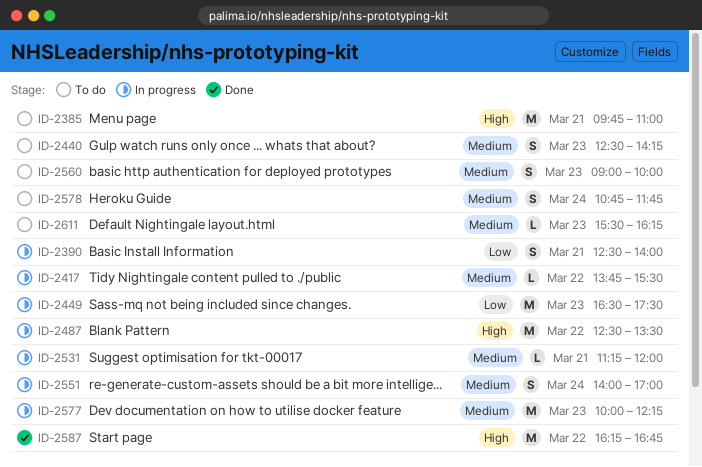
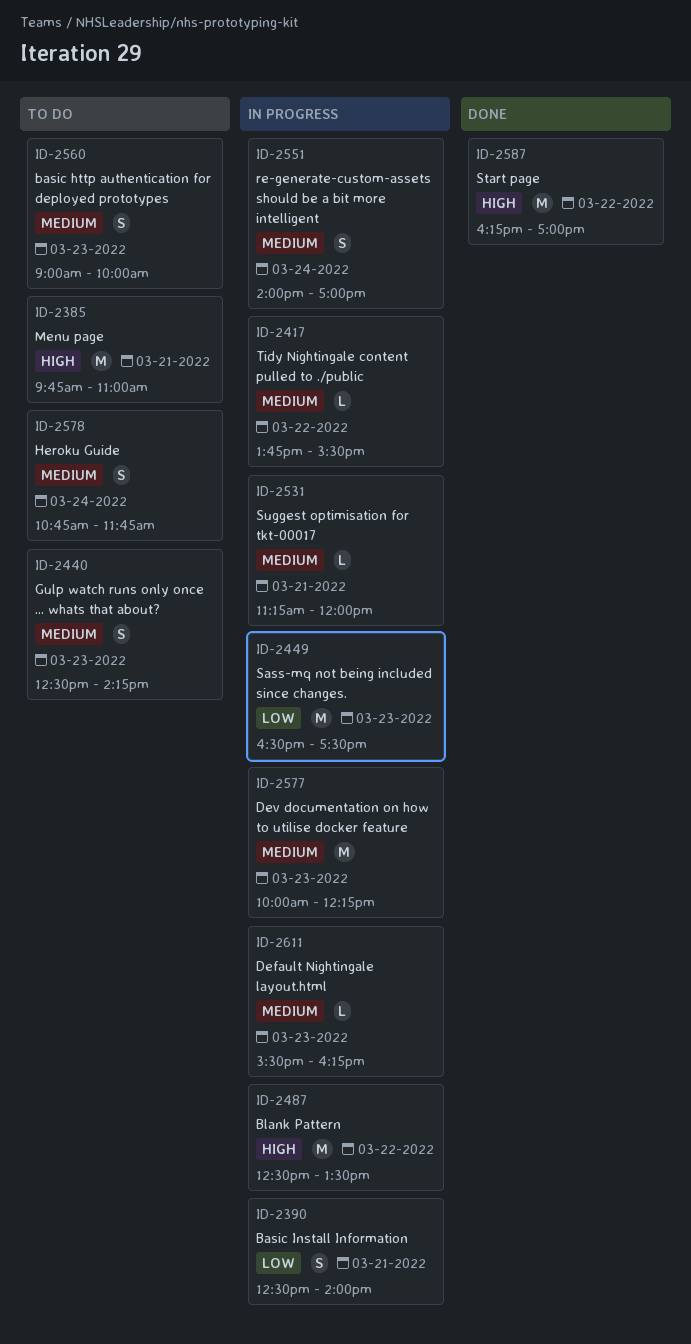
ID-2587, ends: 16:45 -> 17:00
ID-2611, status: To do -> In progress

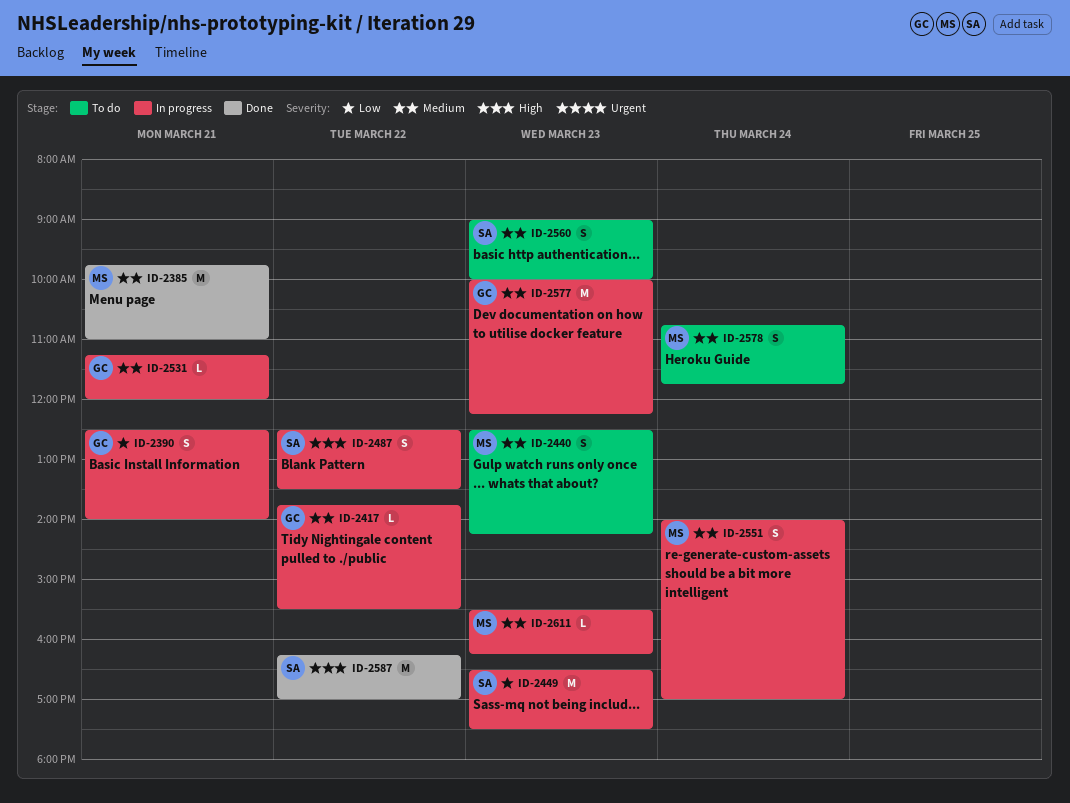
ID-2385, status: To do -> Done
ID-2385, priority: High -> Medium
ID-2487, estimate: M -> S

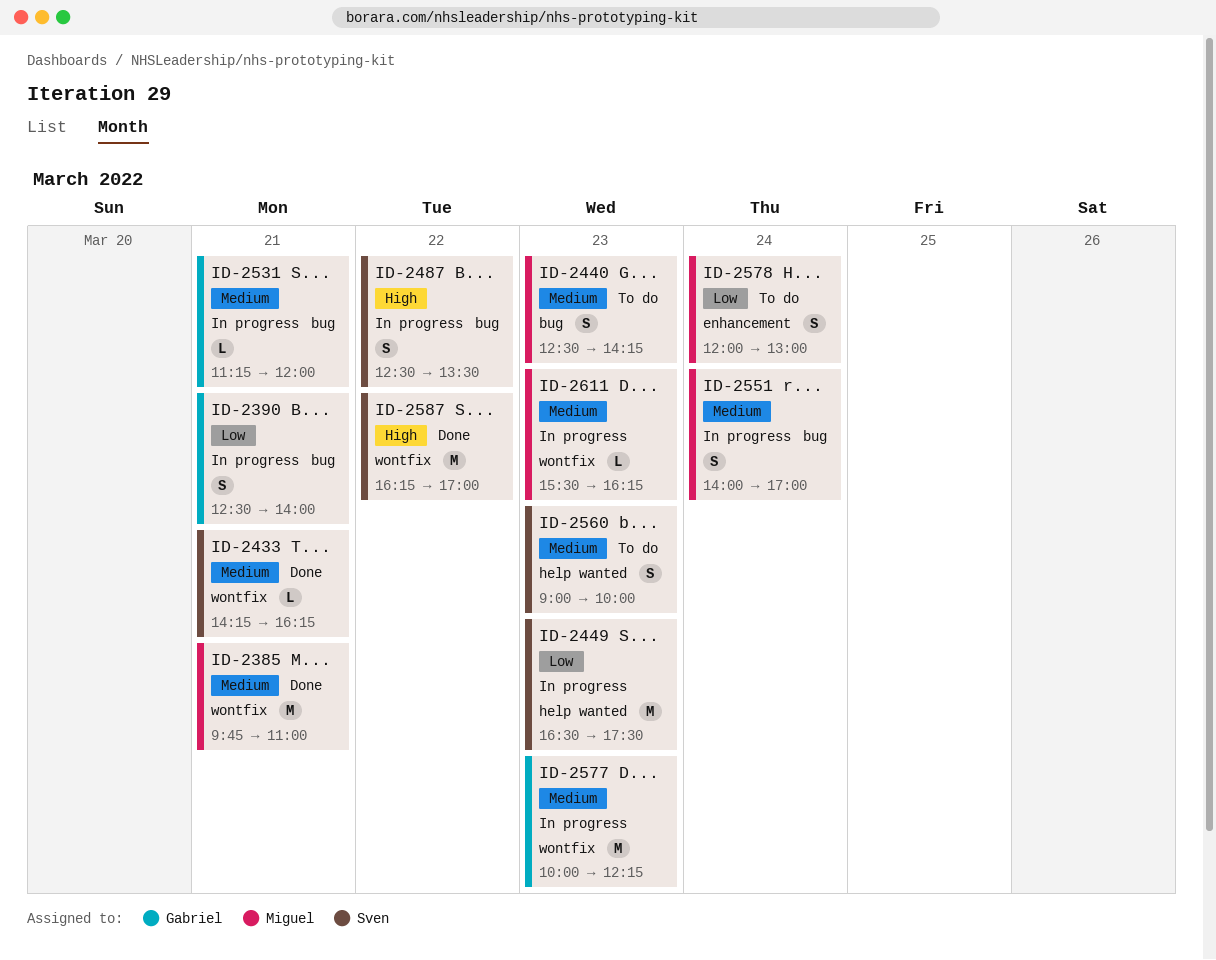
ID-2417: present -> none
ID-2433: none -> present
ID-2578, priority: Medium -> Low
ID-2578, begins: 10:45 -> 12:00
ID-2578, ends: 11:45 -> 13:00

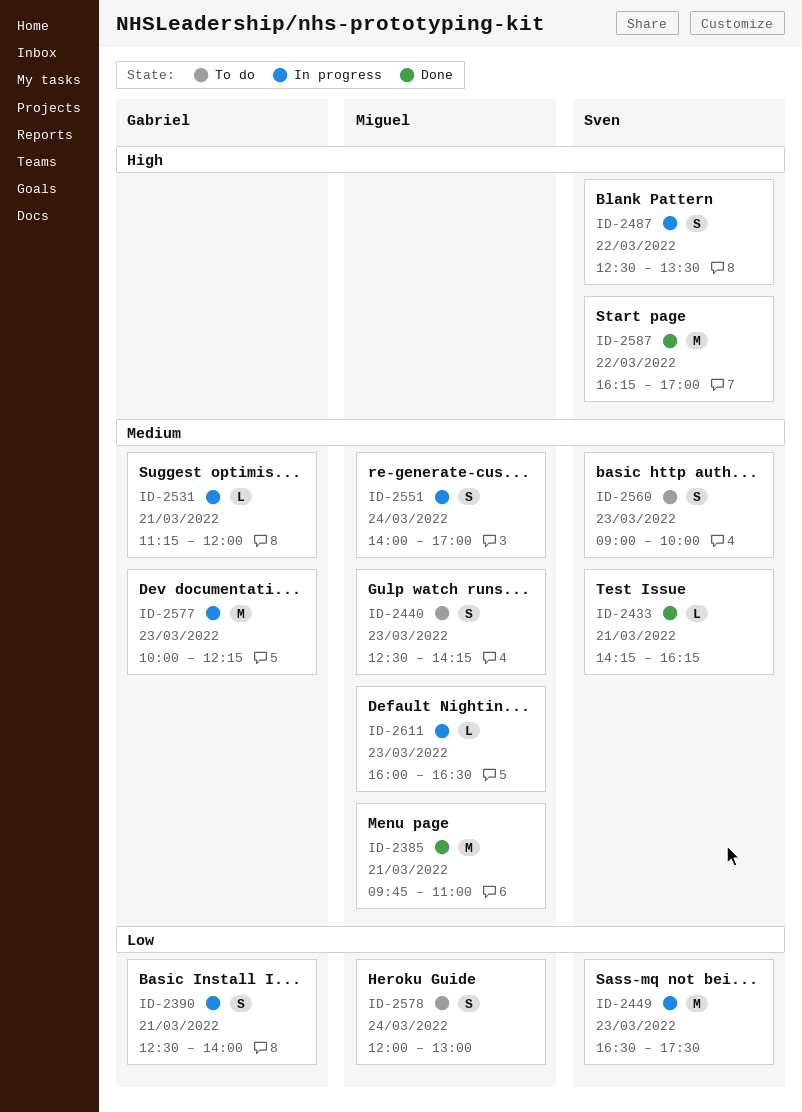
ID-2611, begins: 15:30 -> 16:00
ID-2611, ends: 16:15 -> 16:30

